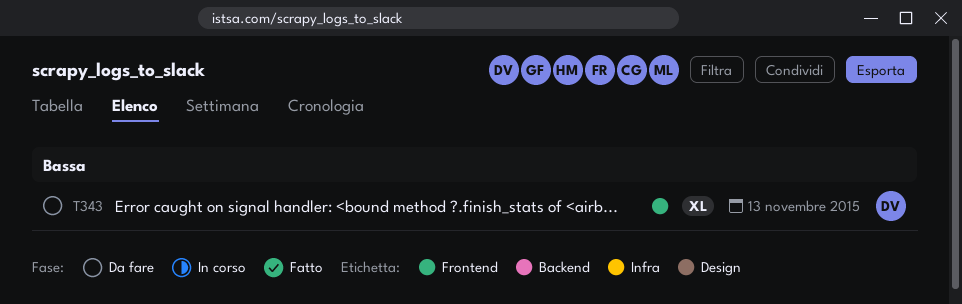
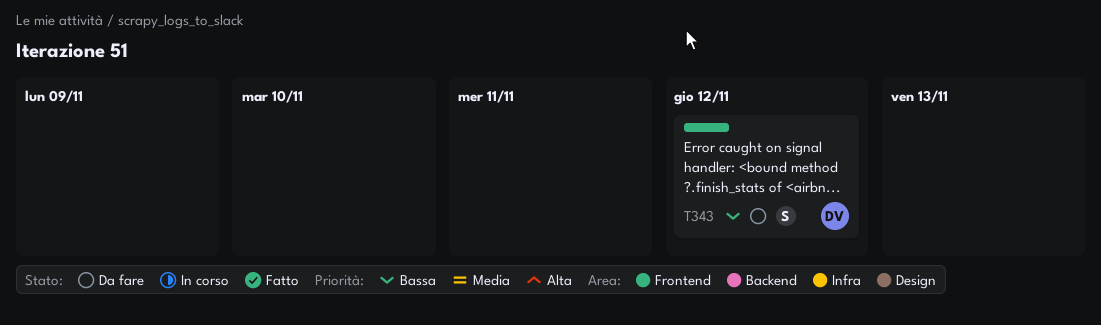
T343, estimate: XL -> S
T343, due: Nov 13 -> Nov 12

